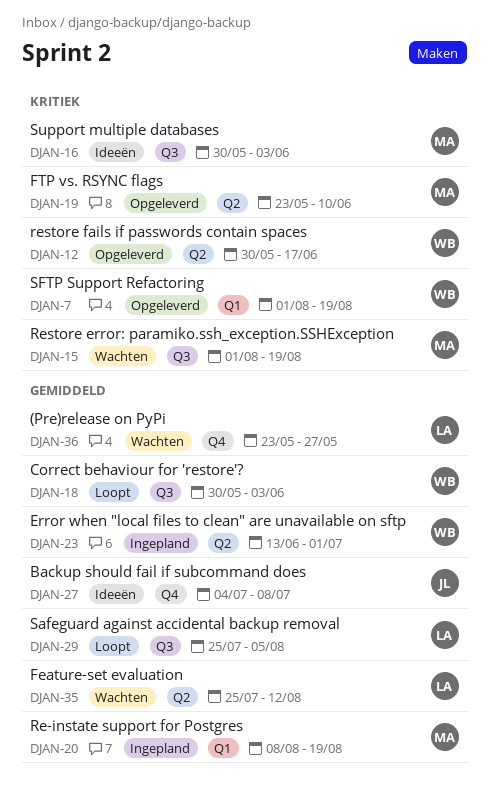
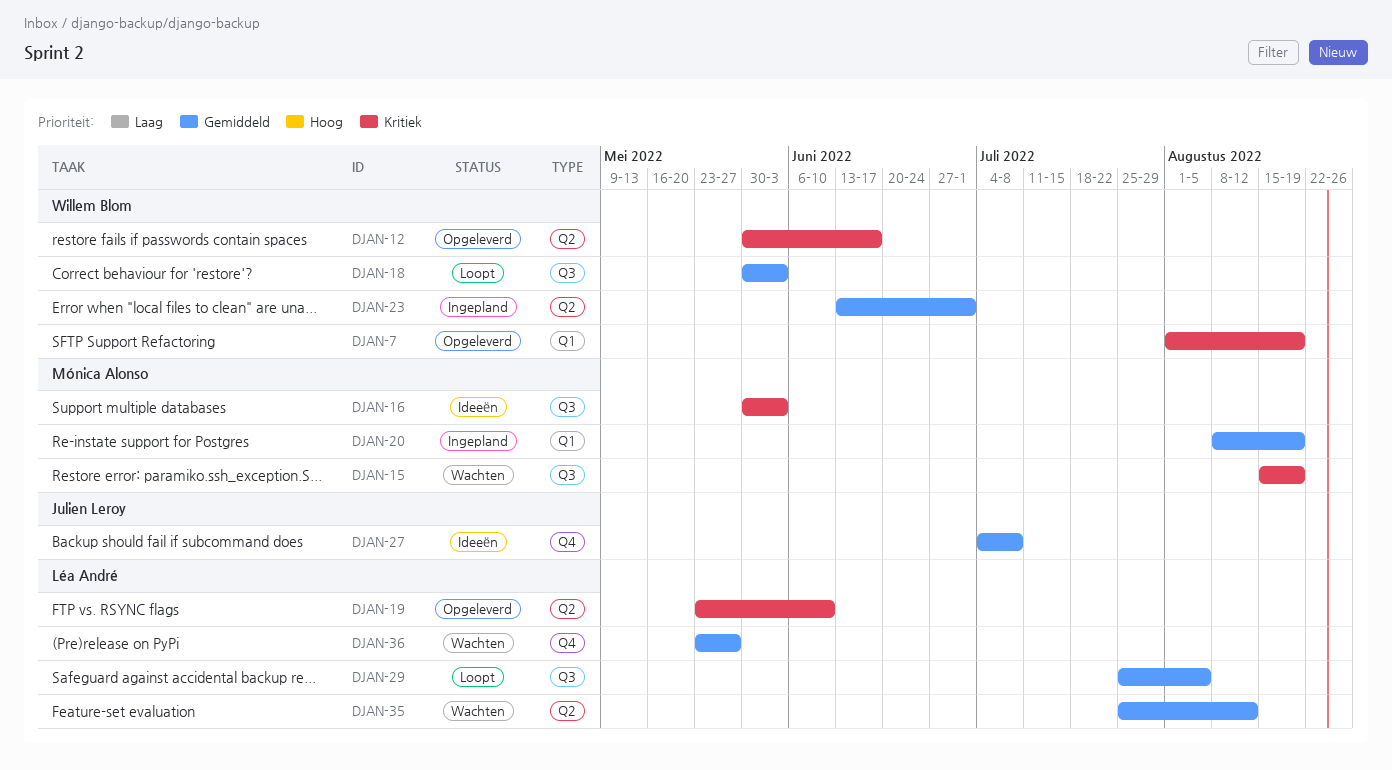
DJAN-15, start: Aug 1 -> Aug 15
DJAN-19, owner: Mónica Alonso -> Léa André

